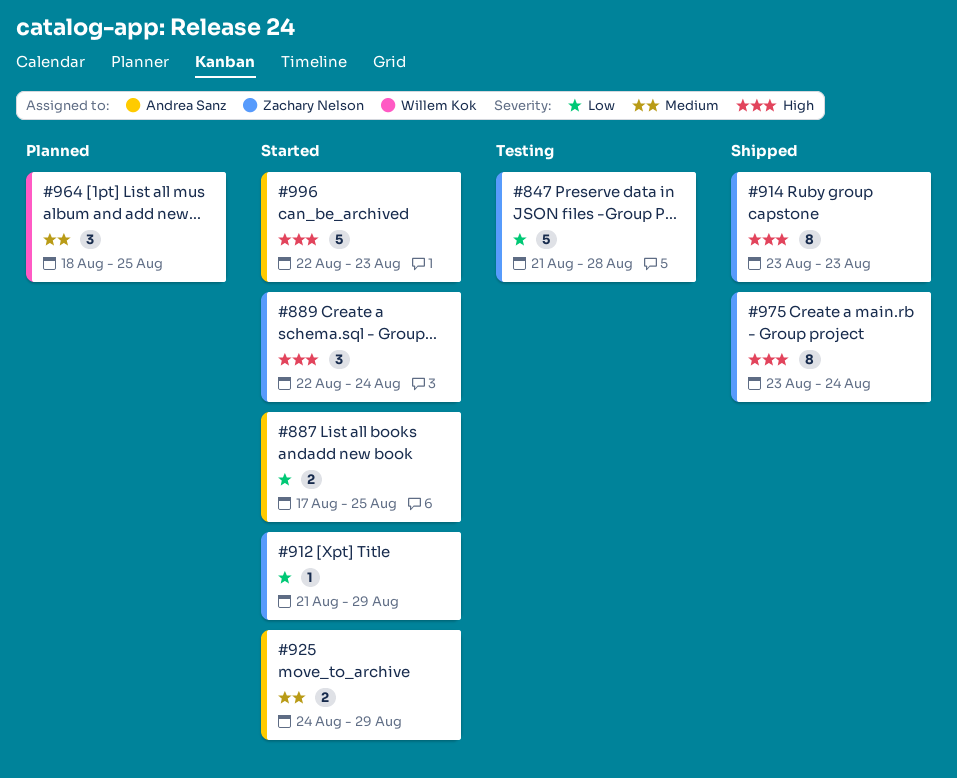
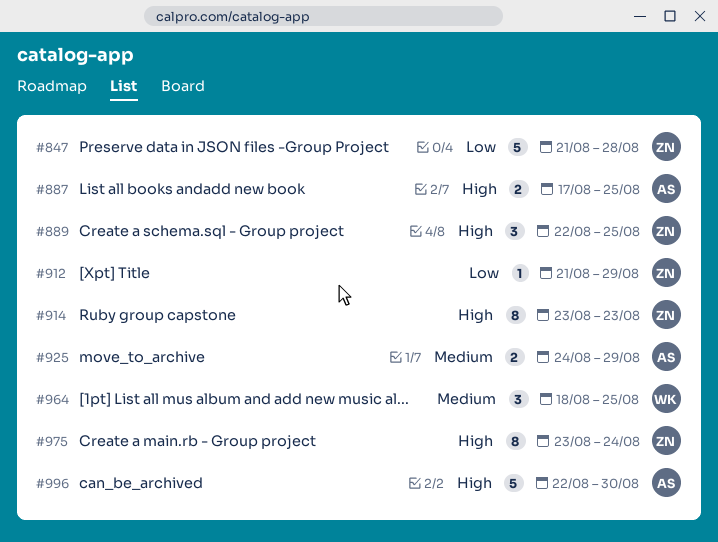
#887, priority: Low -> High
#889, due: Aug 24 -> Aug 25
#996, due: Aug 23 -> Aug 30

